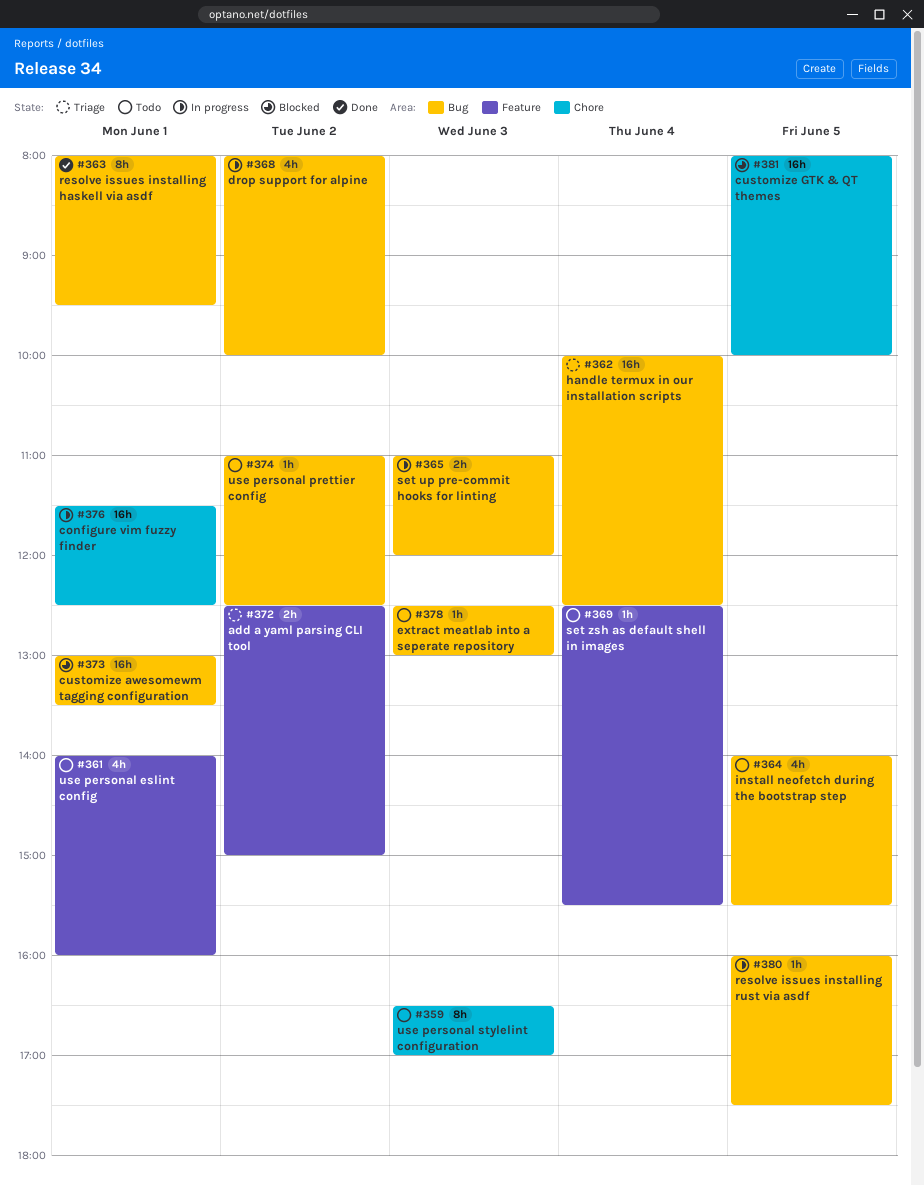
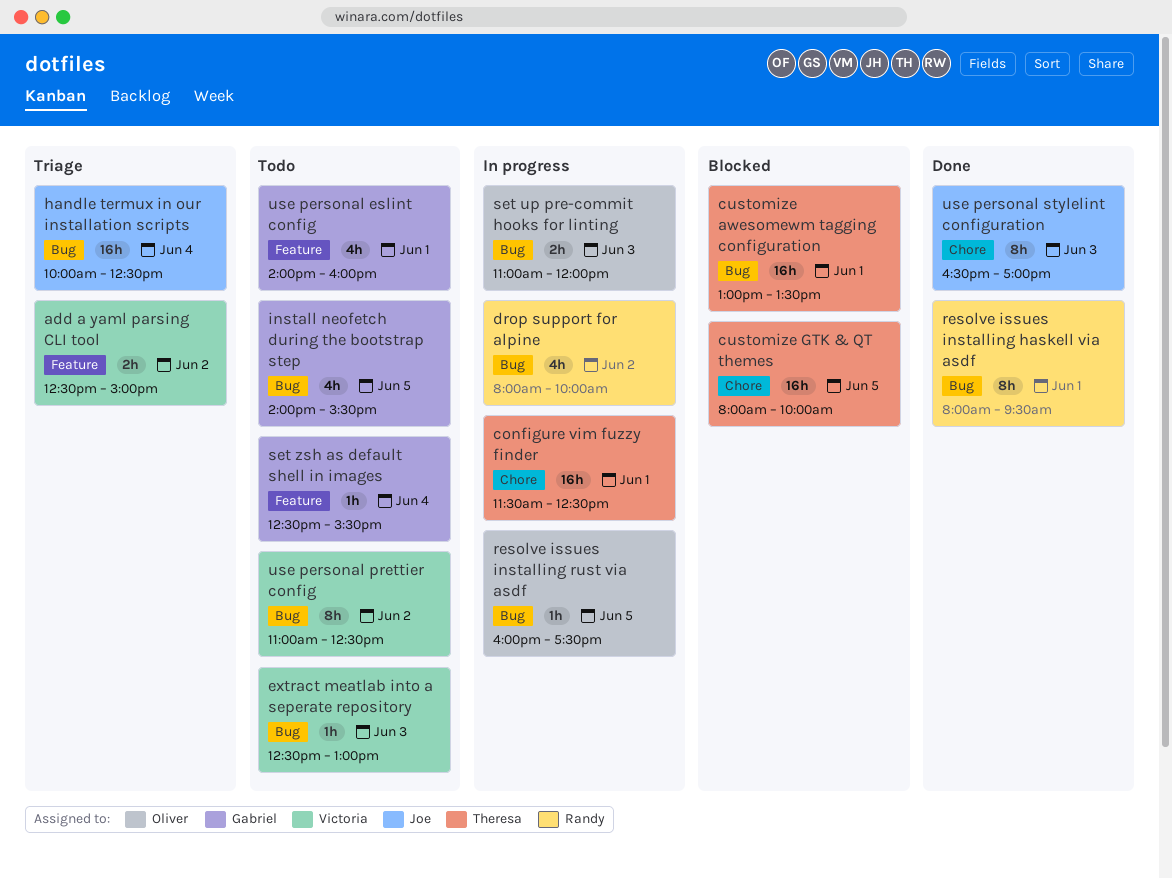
use personal prettier config, estimate: 1h -> 8h
use personal stylelint configuration, status: Todo -> Done

